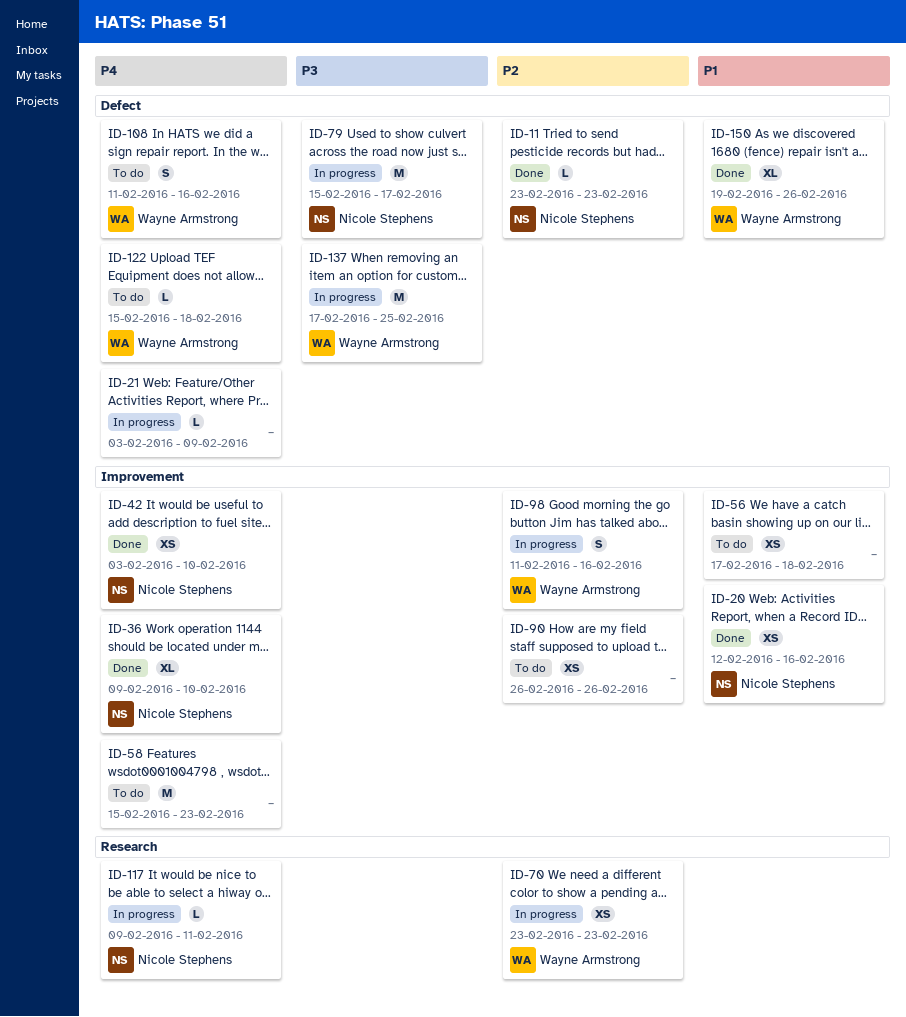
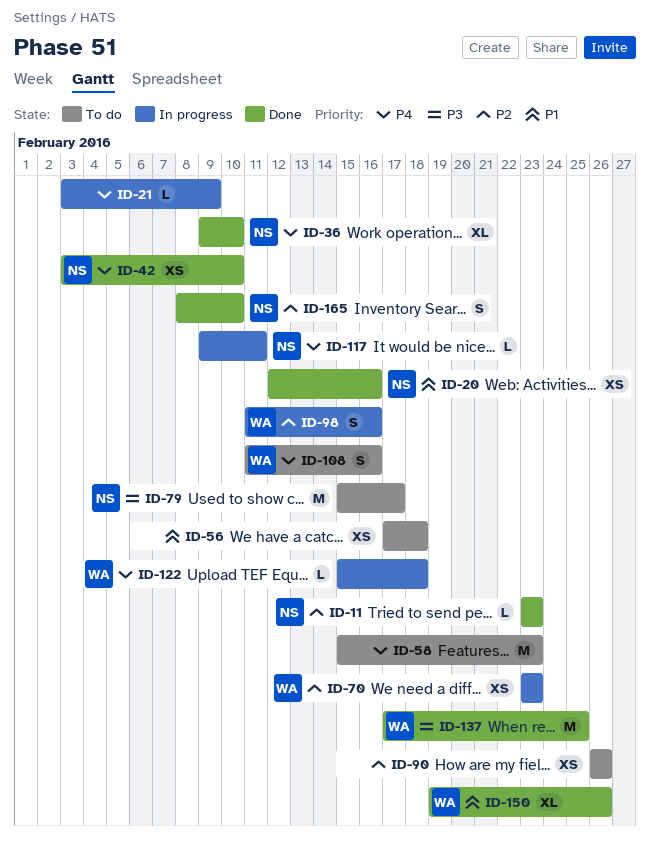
ID-79, status: In progress -> To do
ID-122, status: To do -> In progress
ID-137, status: In progress -> Done
ID-165: none -> present

